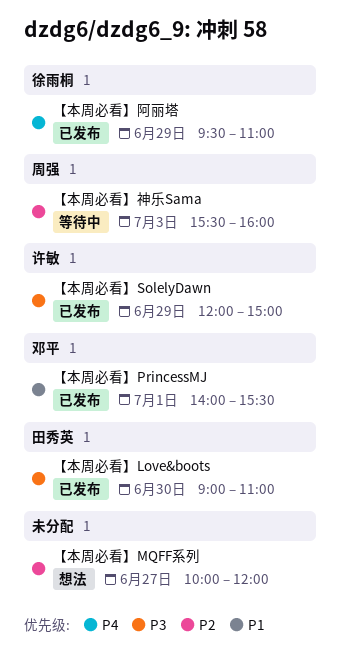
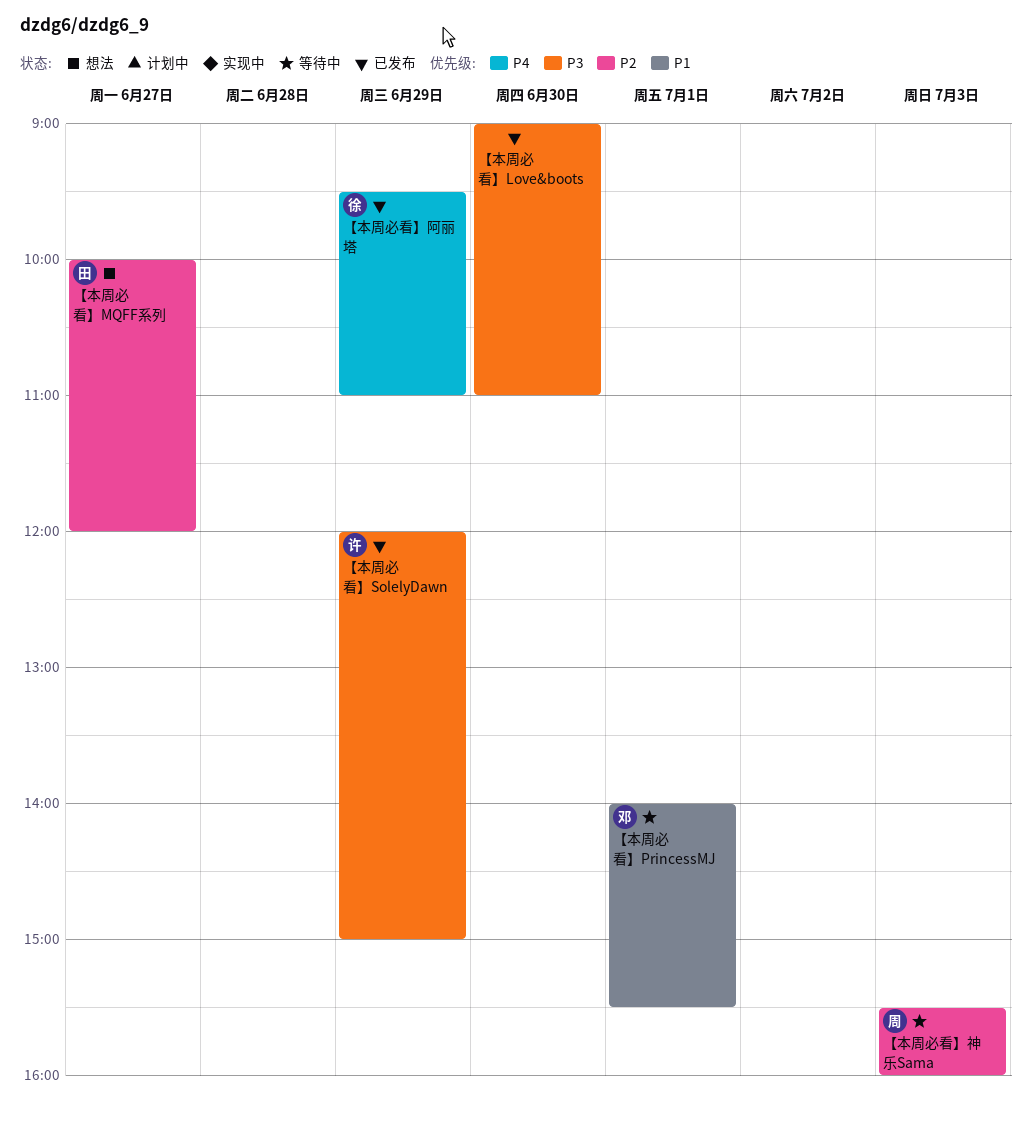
【本周必看】Love&boots, owner: 田秀英 -> none
【本周必看】MQFF系列, owner: none -> 田秀英
【本周必看】PrincessMJ, status: 已发布 -> 等待中

